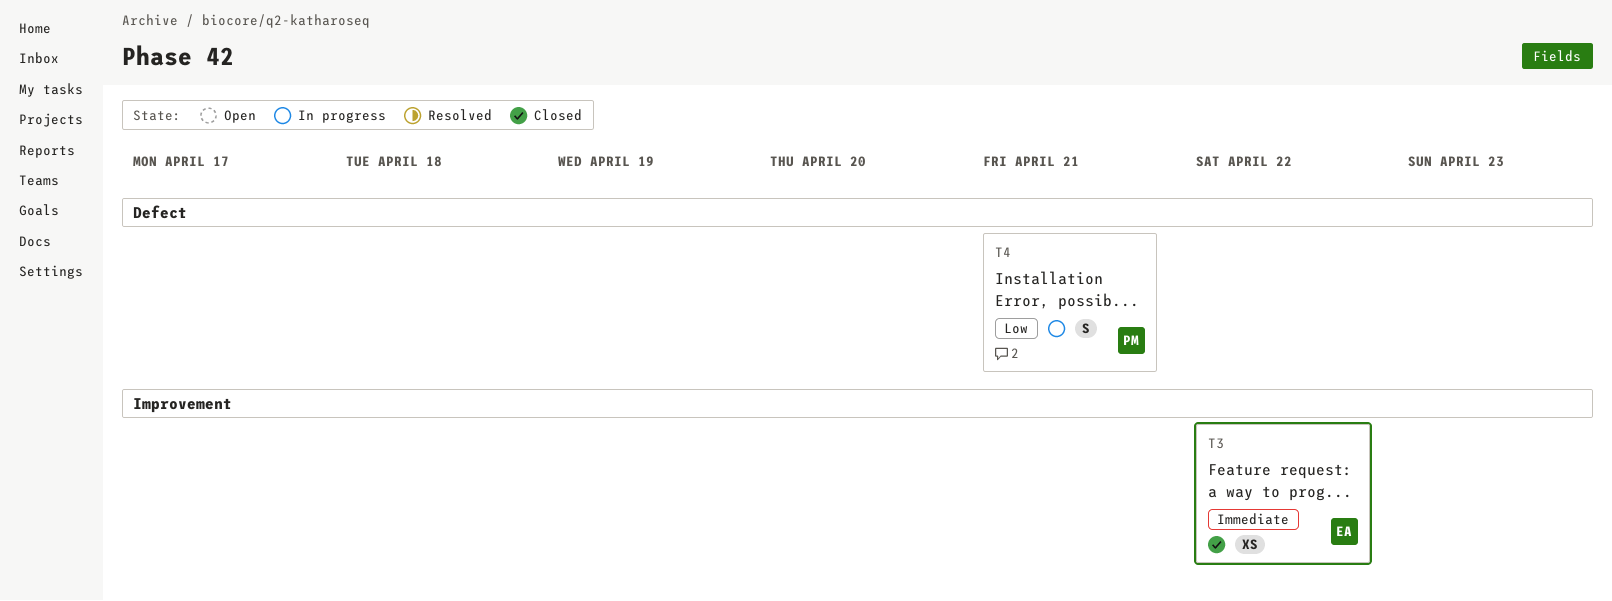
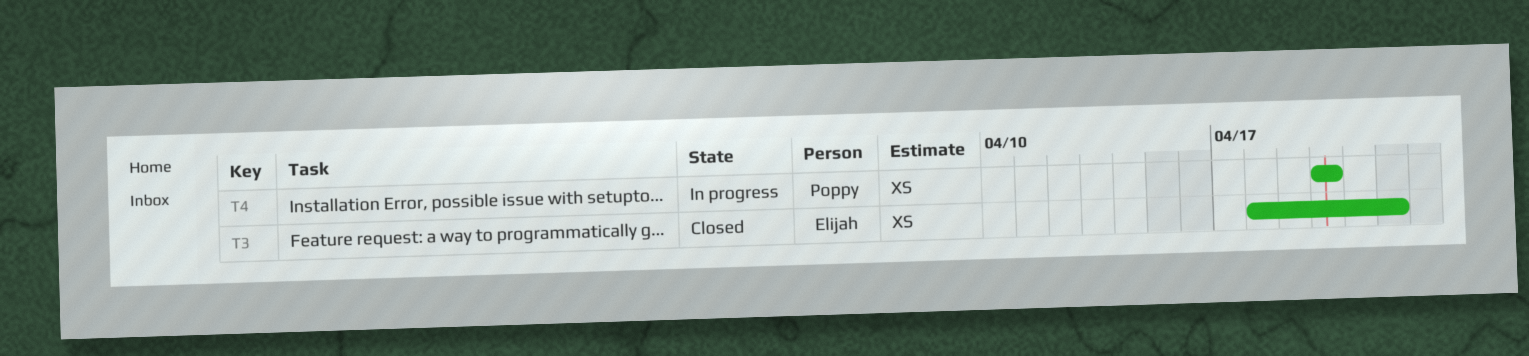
T4, estimate: S -> XS
T4, due: Apr 21 -> Apr 20

